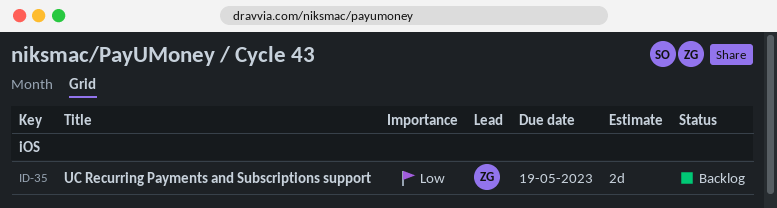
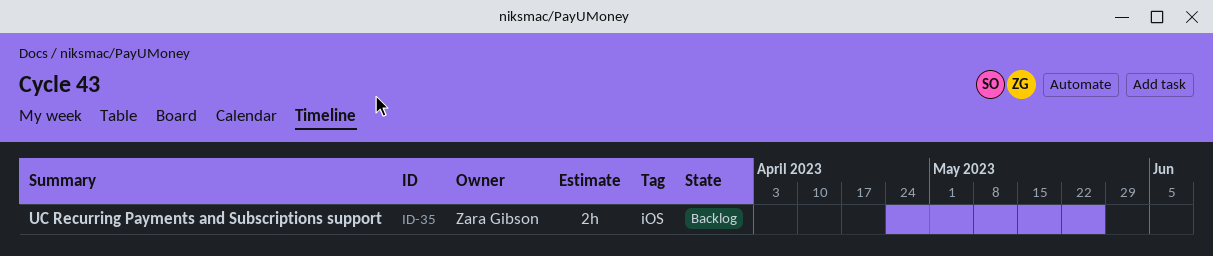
ID-35, estimate: 2d -> 2h
ID-35, due: May 19 -> May 26

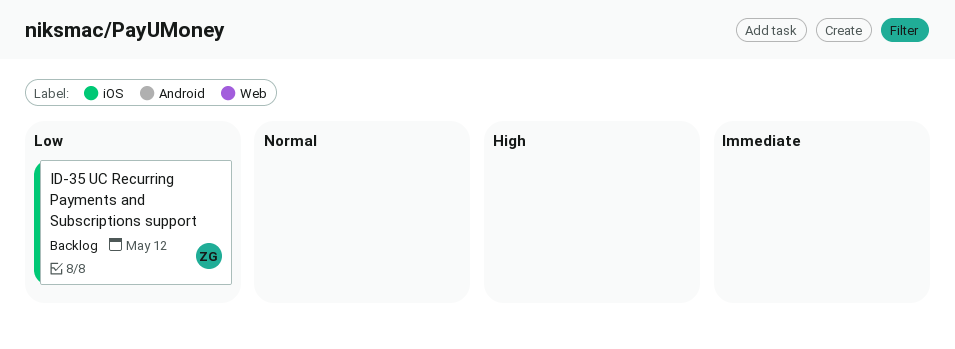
ID-35, due: May 26 -> May 12

